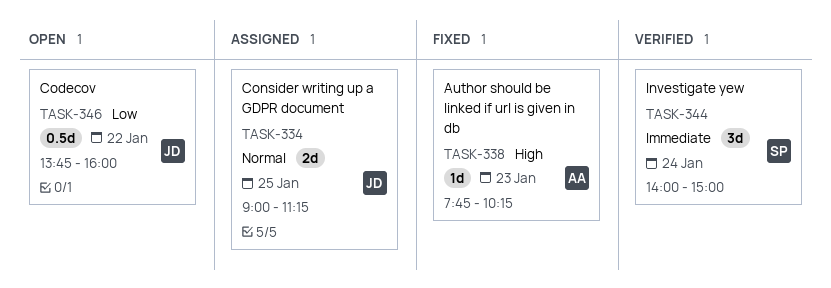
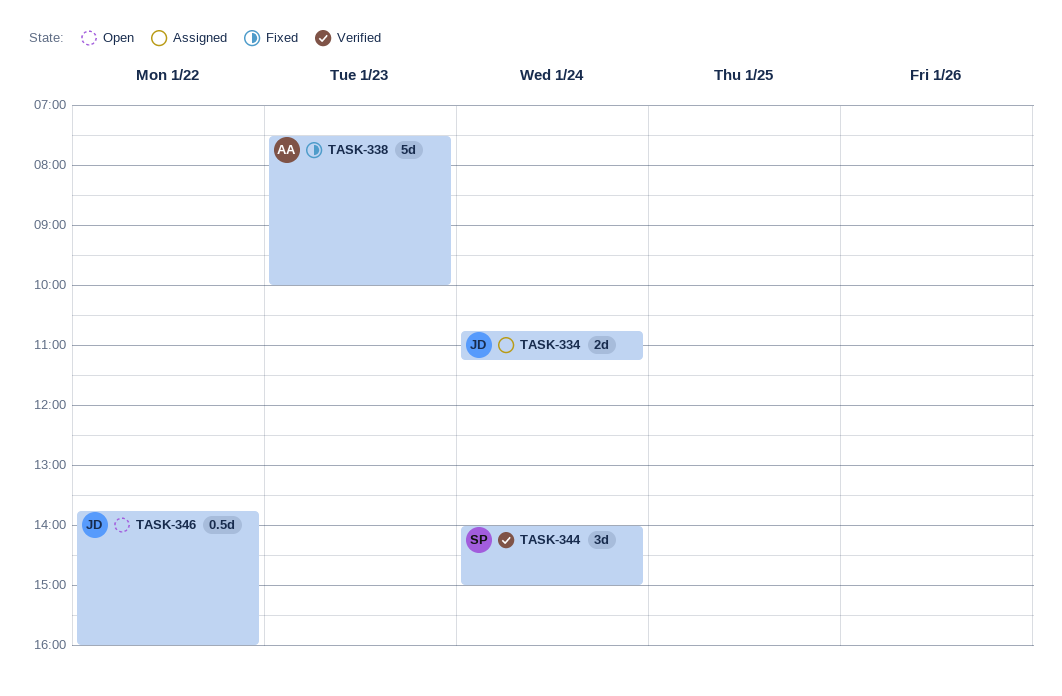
TASK-334, day: Jan 25 -> Jan 24
TASK-334, begins: 09:00 -> 10:45
TASK-338, estimate: 1d -> 5d
TASK-338, begins: 07:45 -> 07:30
TASK-338, ends: 10:15 -> 10:00

